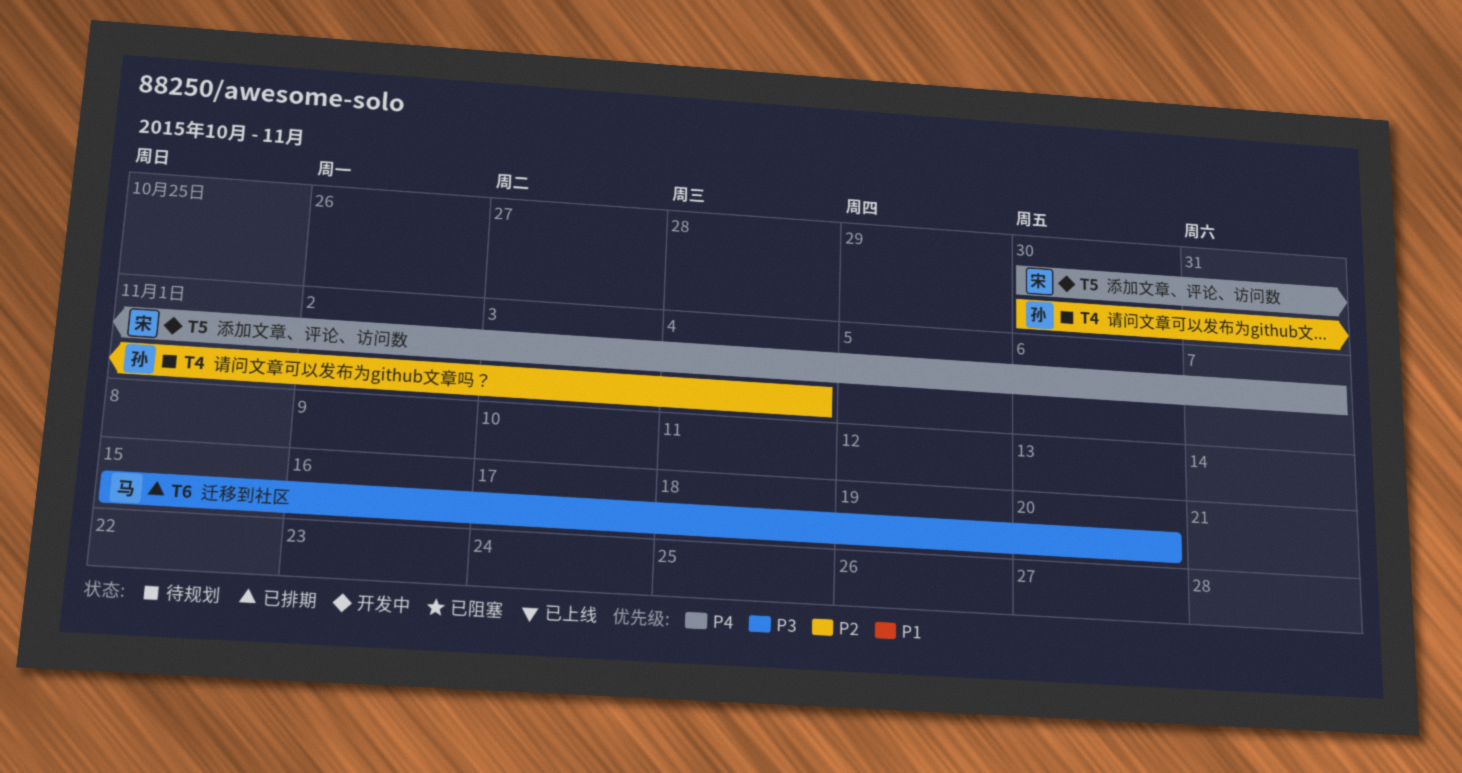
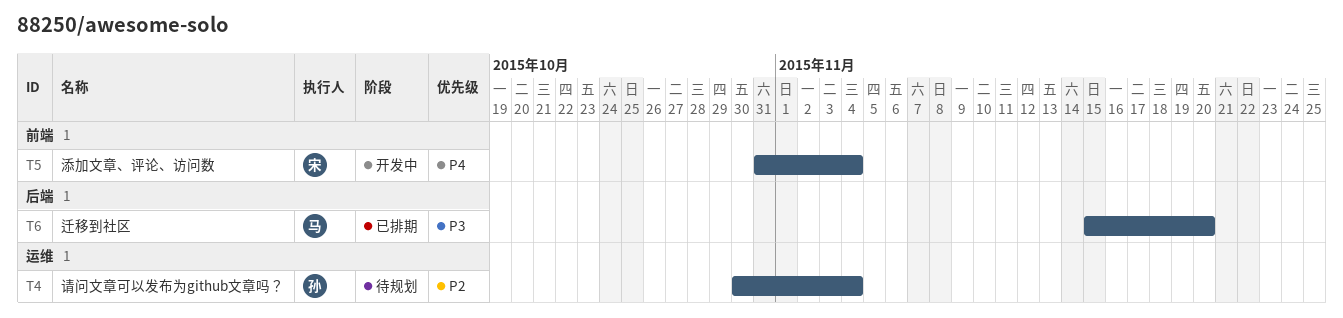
T5, start: Oct 30 -> Oct 31
T5, due: Nov 7 -> Nov 4

